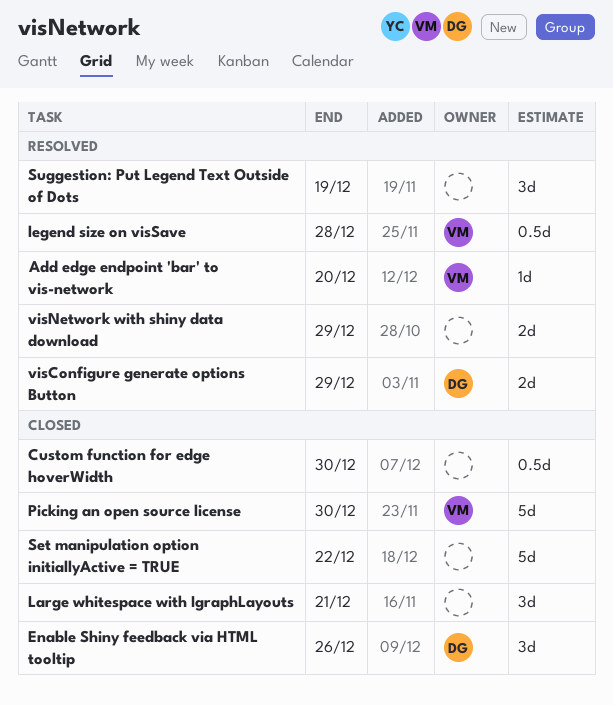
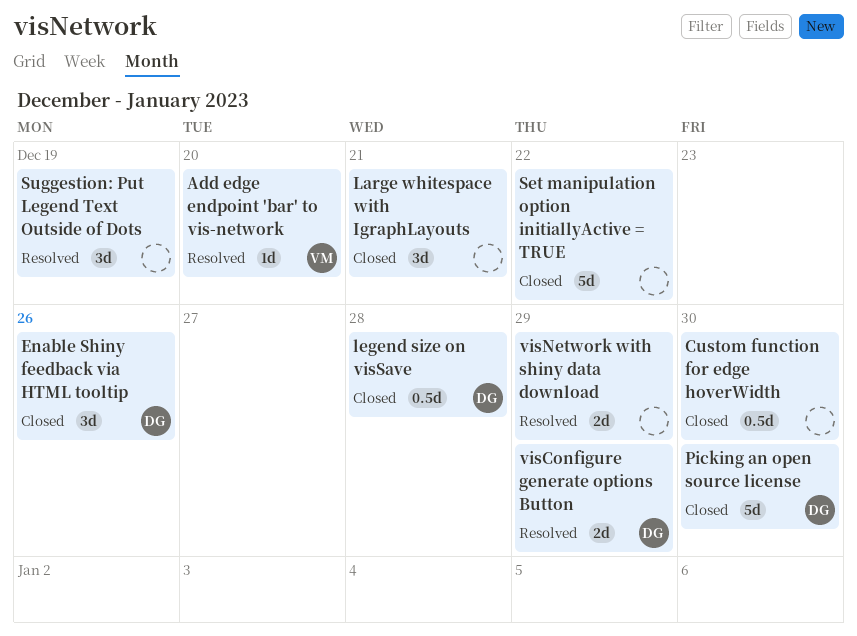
legend size on visSave, status: Resolved -> Closed
legend size on visSave, owner: VM -> DG
Picking an open source license, owner: VM -> DG

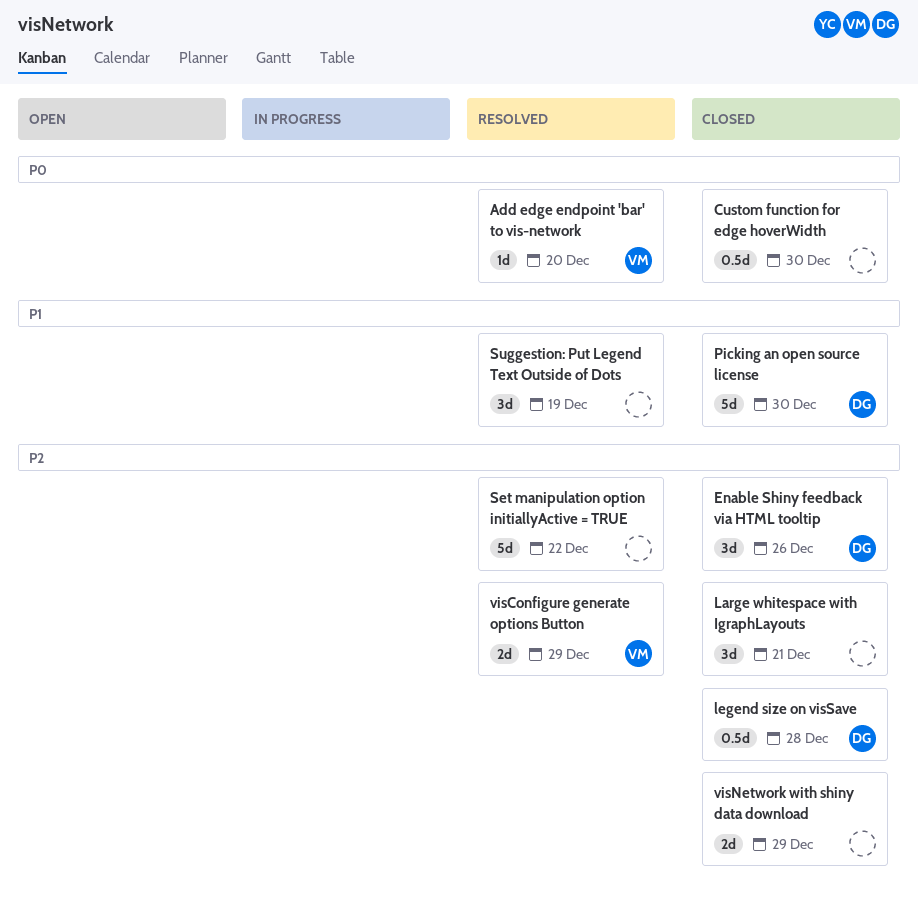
Set manipulation option initiallyActive = TRUE, status: Closed -> Resolved
visConfigure generate options Button, owner: DG -> VM
visNetwork with shiny data download, status: Resolved -> Closed

